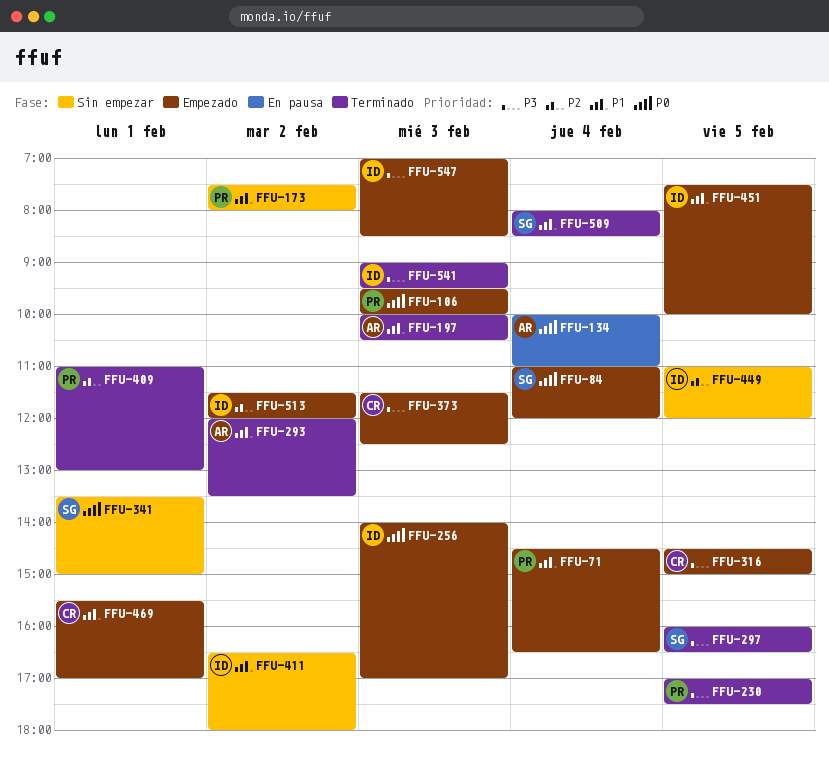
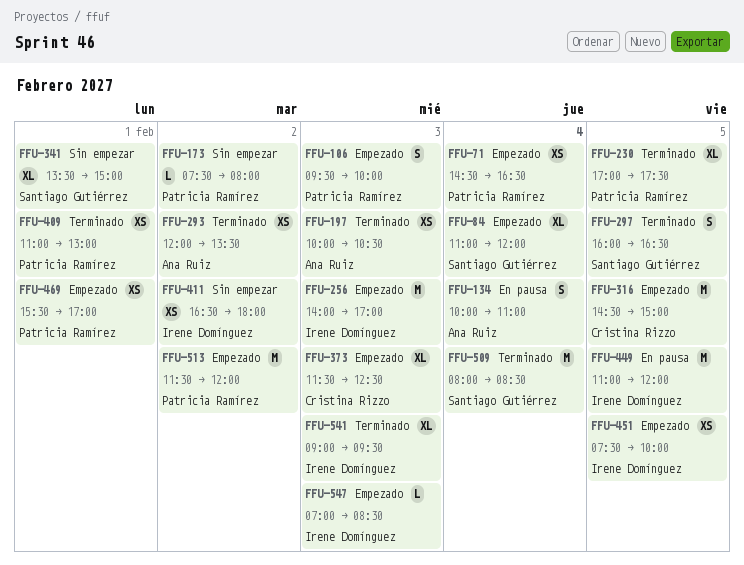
FFU-449, status: Sin empezar -> En pausa
FFU-469, owner: Cristina Rizzo -> Patricia Ramírez
FFU-513, owner: Irene Domínguez -> Patricia Ramírez

